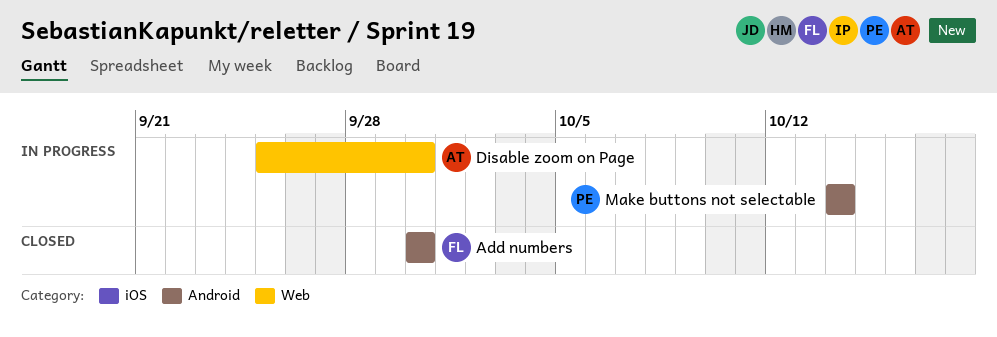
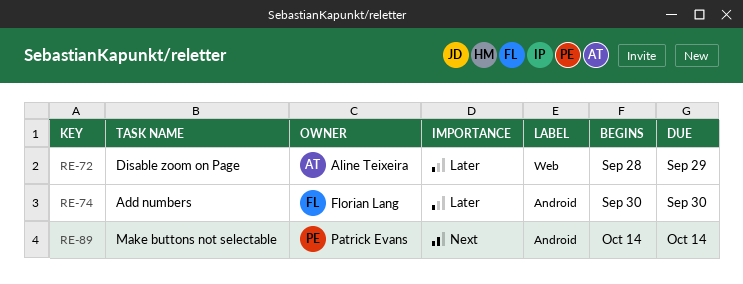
Disable zoom on Page, start: Sep 25 -> Sep 28
Disable zoom on Page, due: Sep 30 -> Sep 29

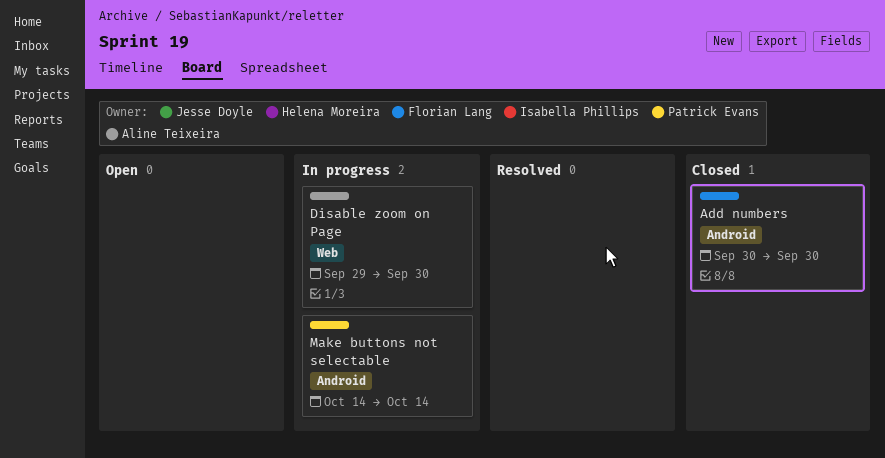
Disable zoom on Page, start: Sep 28 -> Sep 29
Disable zoom on Page, due: Sep 29 -> Sep 30

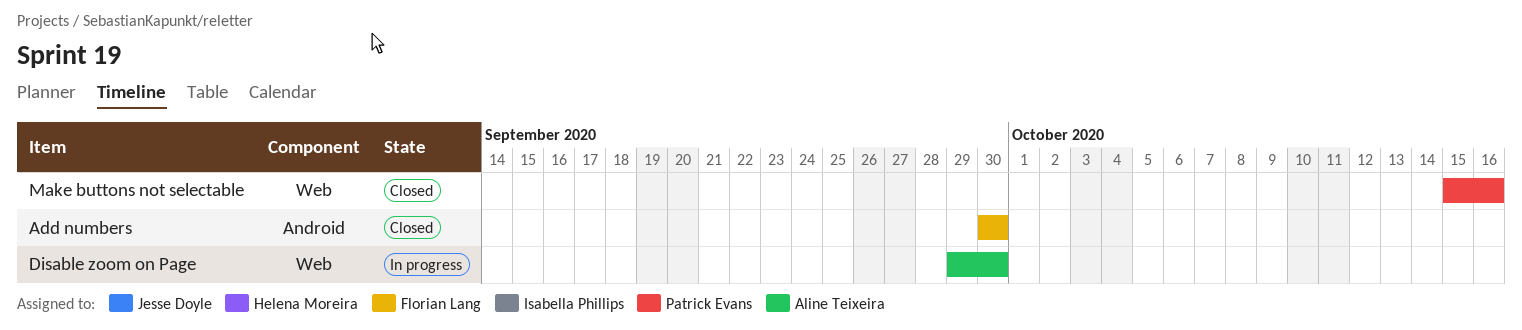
Make buttons not selectable, status: In progress -> Closed
Make buttons not selectable, label: Android -> Web
Make buttons not selectable, start: Oct 14 -> Oct 15
Make buttons not selectable, due: Oct 14 -> Oct 16

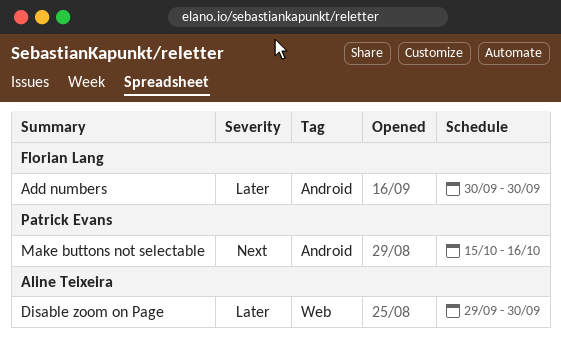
Make buttons not selectable, label: Web -> Android

